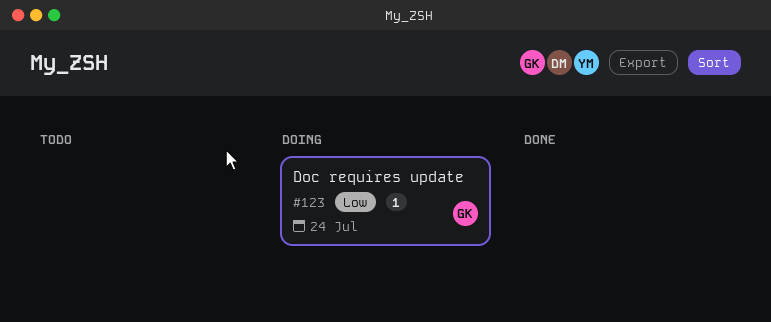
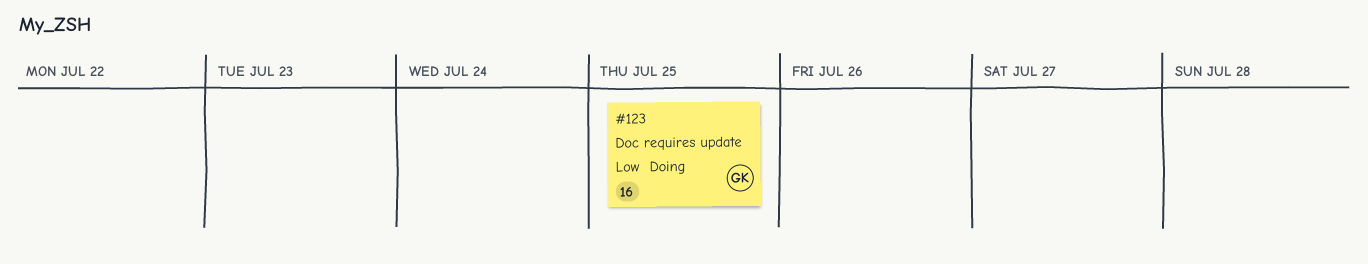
#123, estimate: 1 -> 16
#123, due: Jul 24 -> Jul 25

